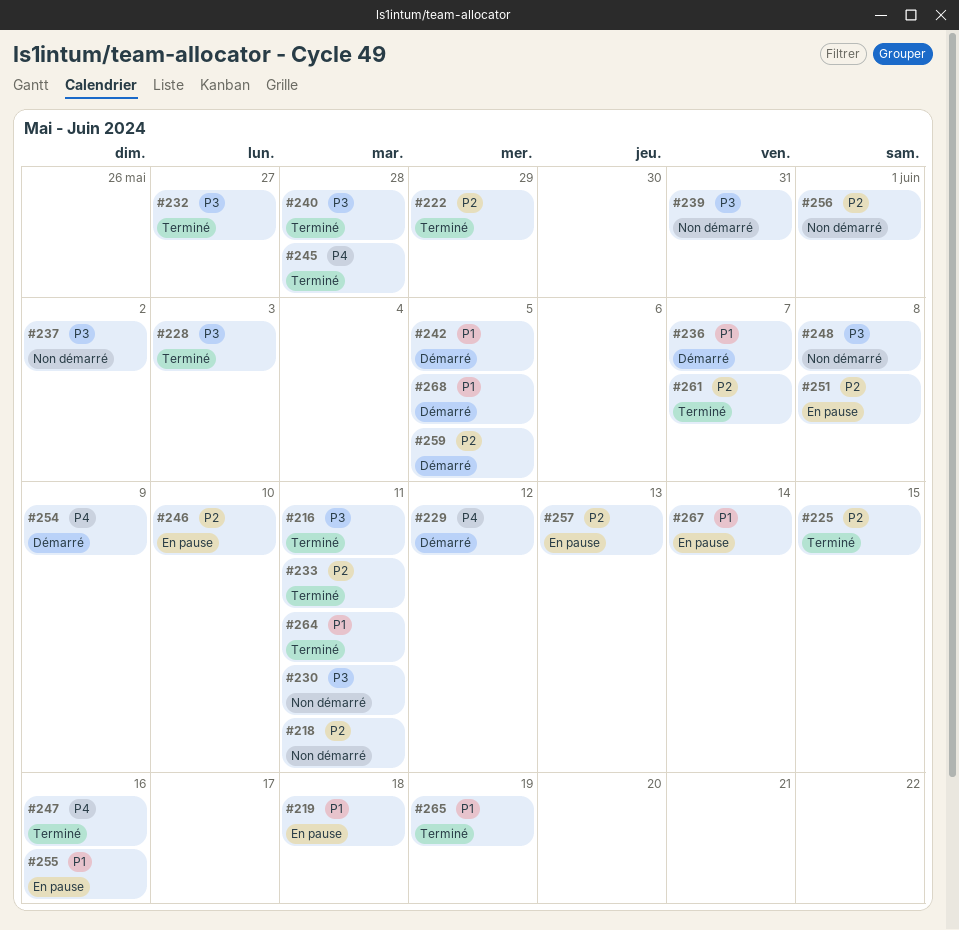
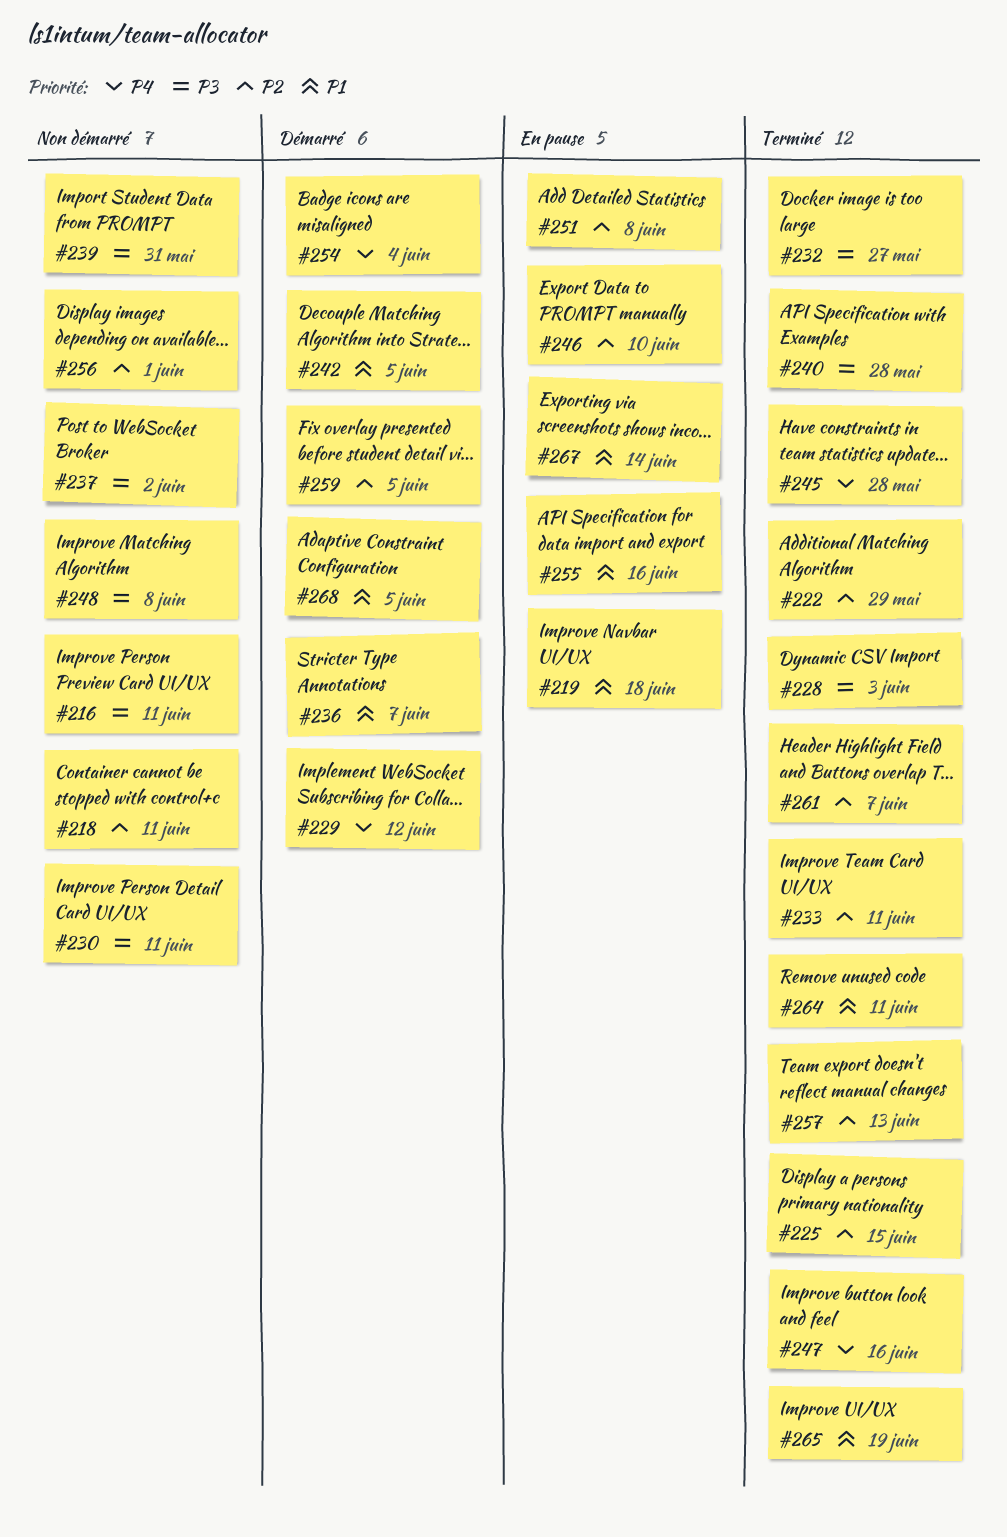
#216, status: Terminé -> Non démarré
#254, due: Jun 9 -> Jun 4
#257, status: En pause -> Terminé

